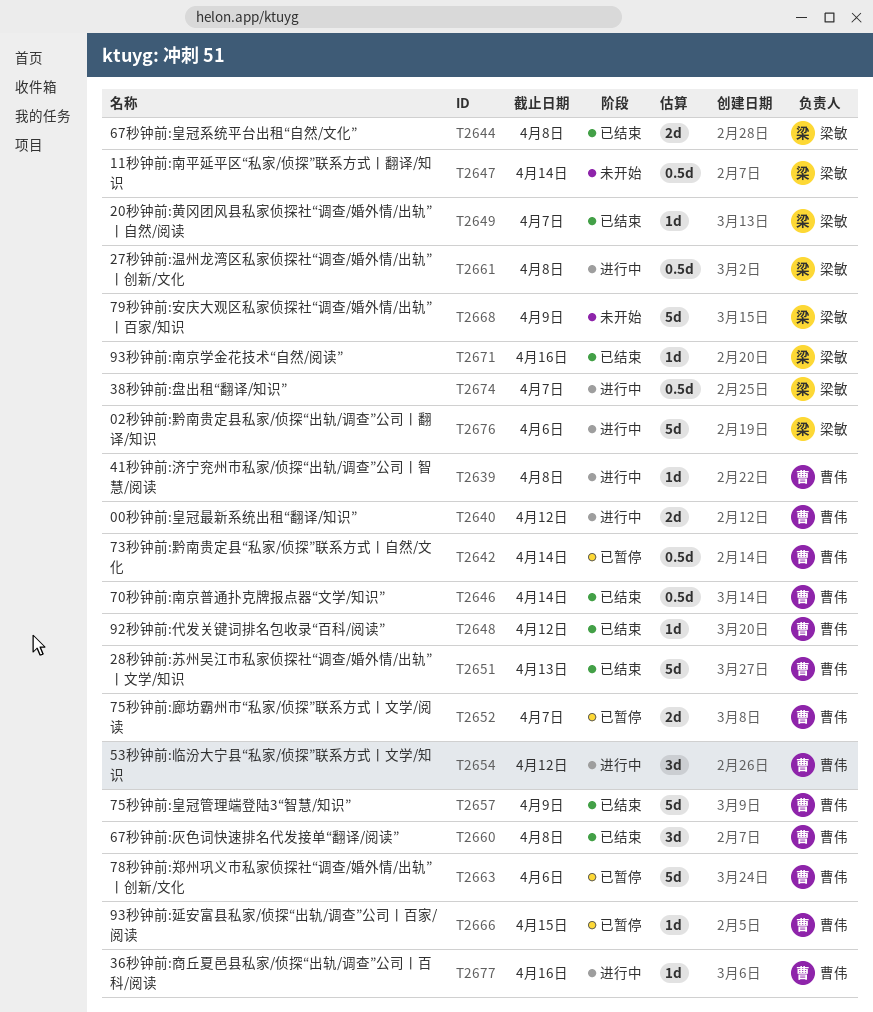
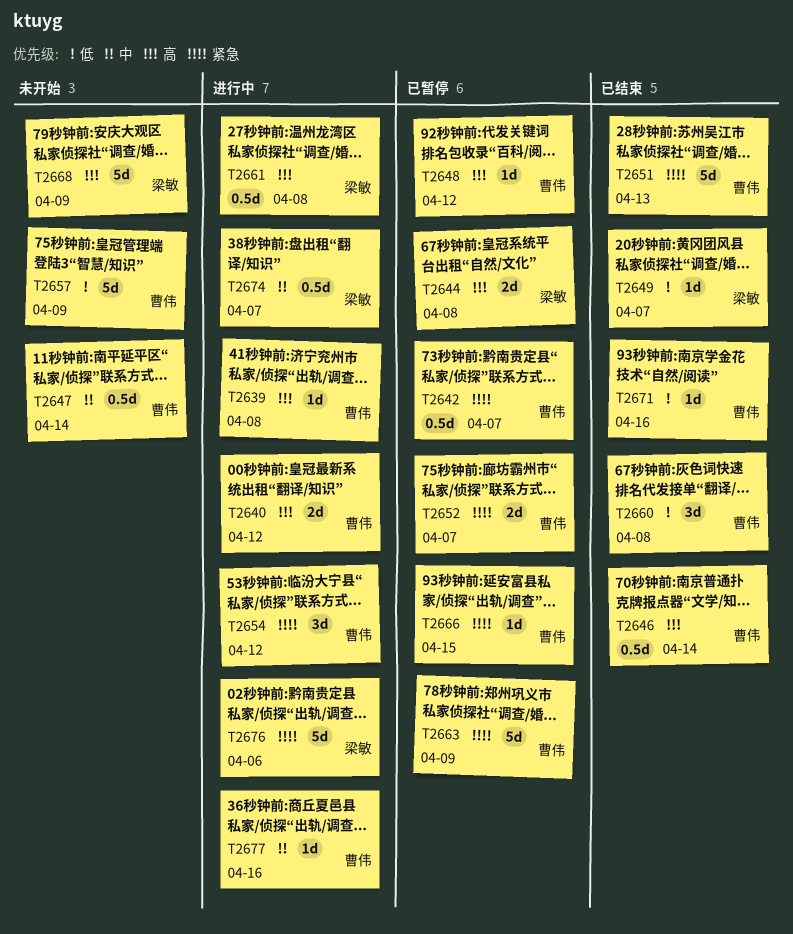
T2642, due: Apr 14 -> Apr 7
T2644, status: 已结束 -> 已暂停
T2647, owner: 梁敏 -> 曹伟
T2648, status: 已结束 -> 已暂停
T2657, status: 已结束 -> 未开始
T2663, due: Apr 6 -> Apr 9
T2671, owner: 梁敏 -> 曹伟

